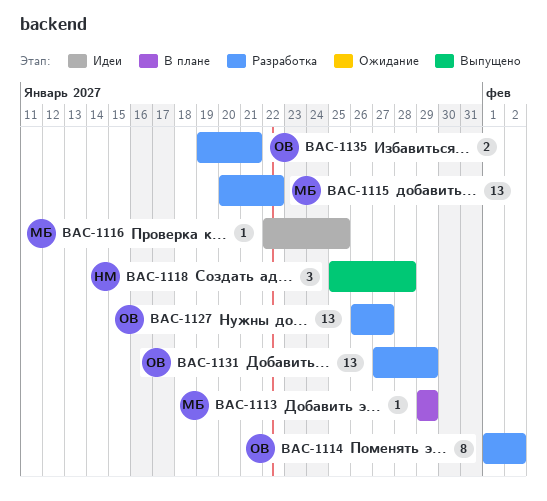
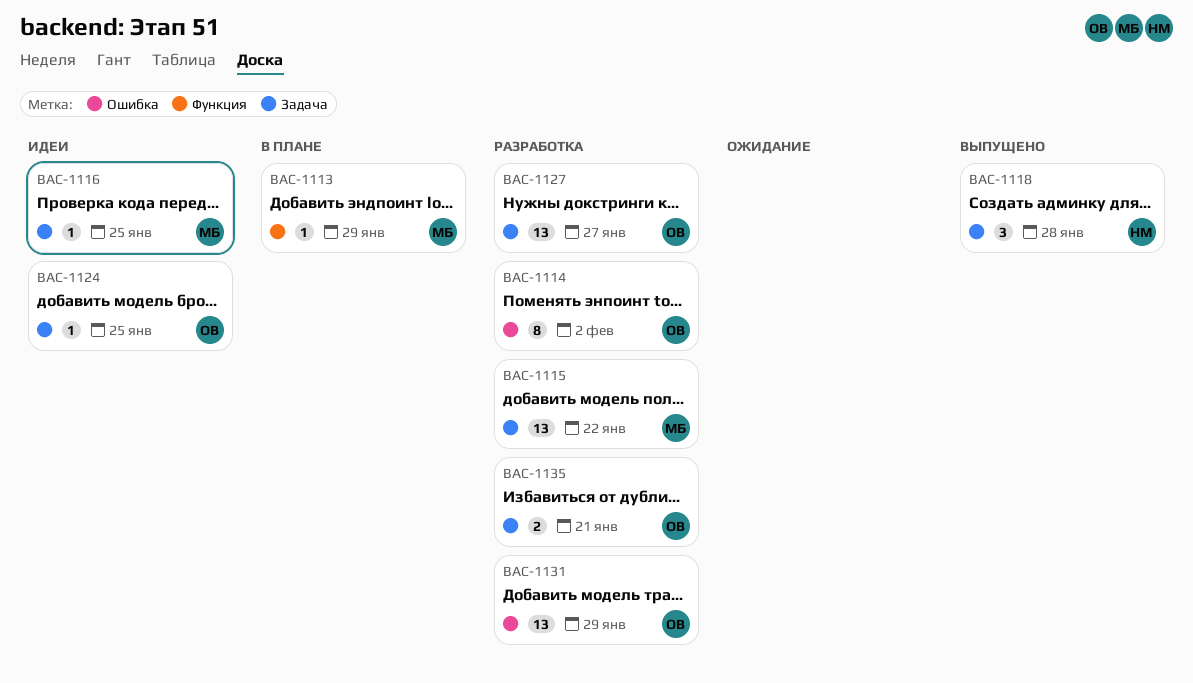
BAC-1124: none -> present

